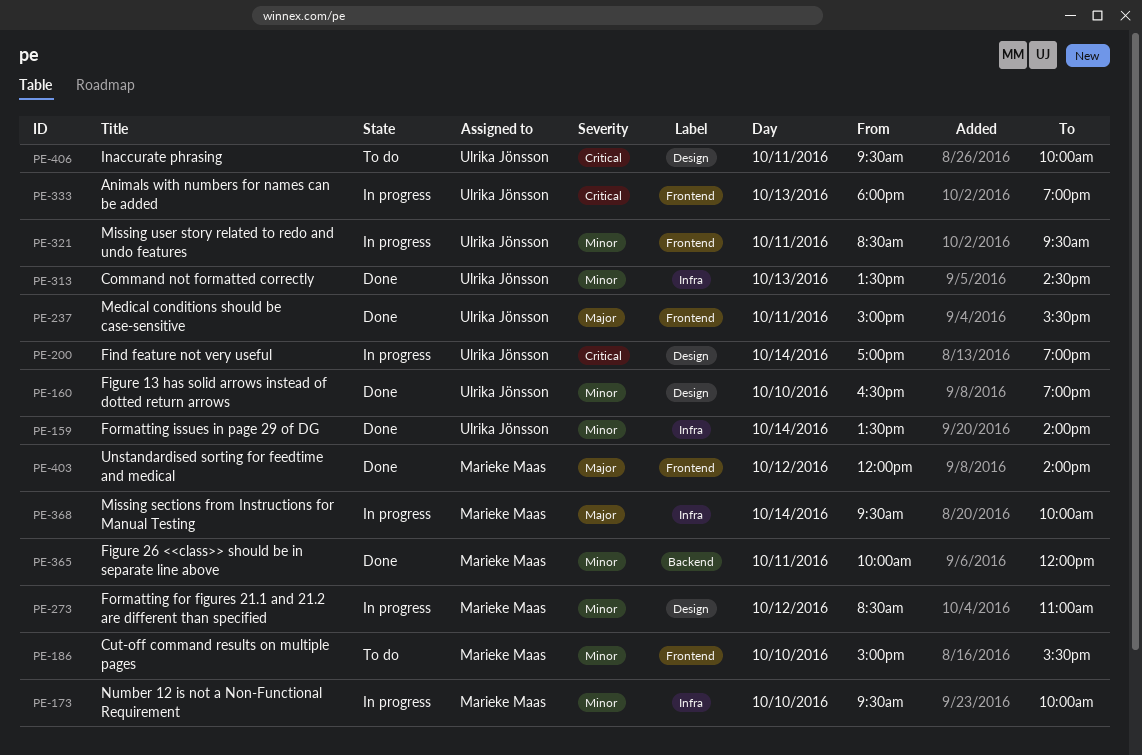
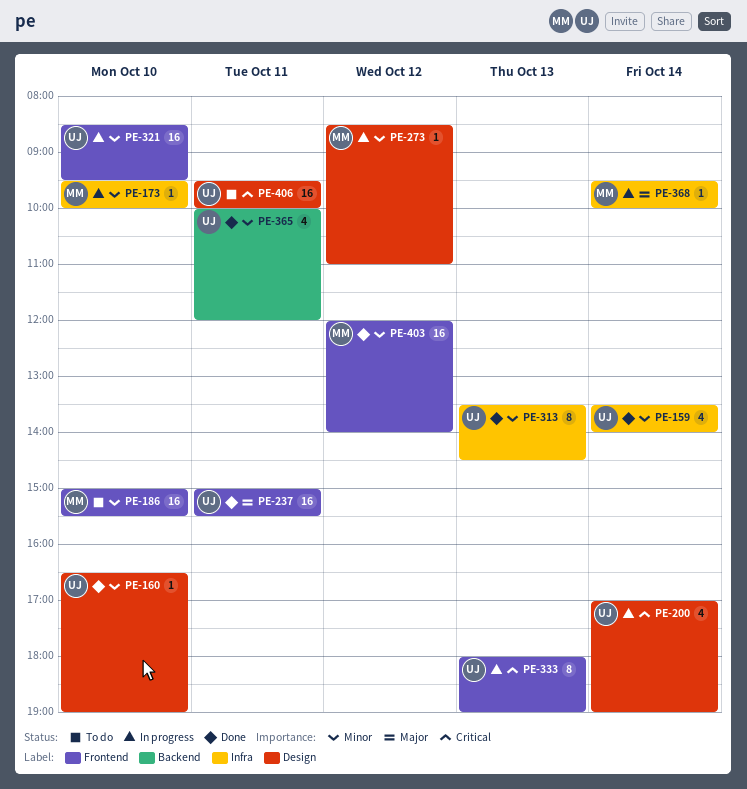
PE-321, day: Oct 11 -> Oct 10
PE-365, owner: Marieke Maas -> Ulrika Jönsson
PE-403, priority: Major -> Minor

